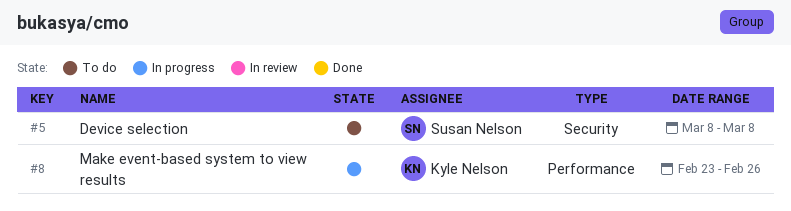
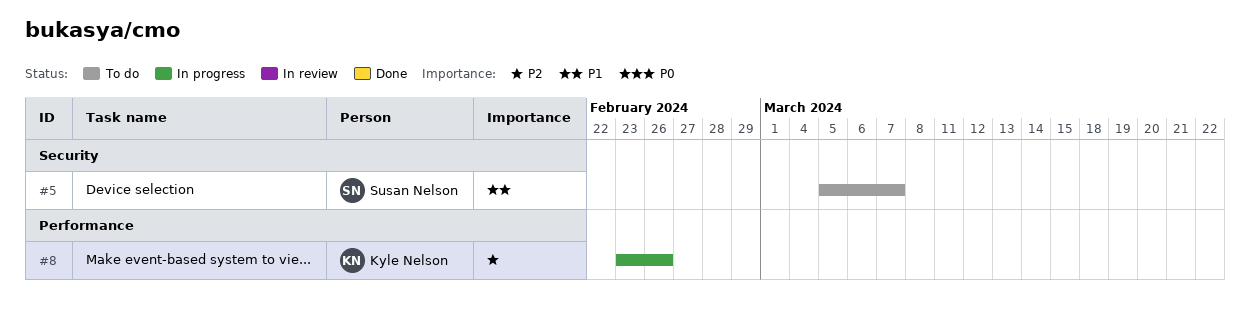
#5, start: Mar 8 -> Mar 5
#5, due: Mar 8 -> Mar 7

